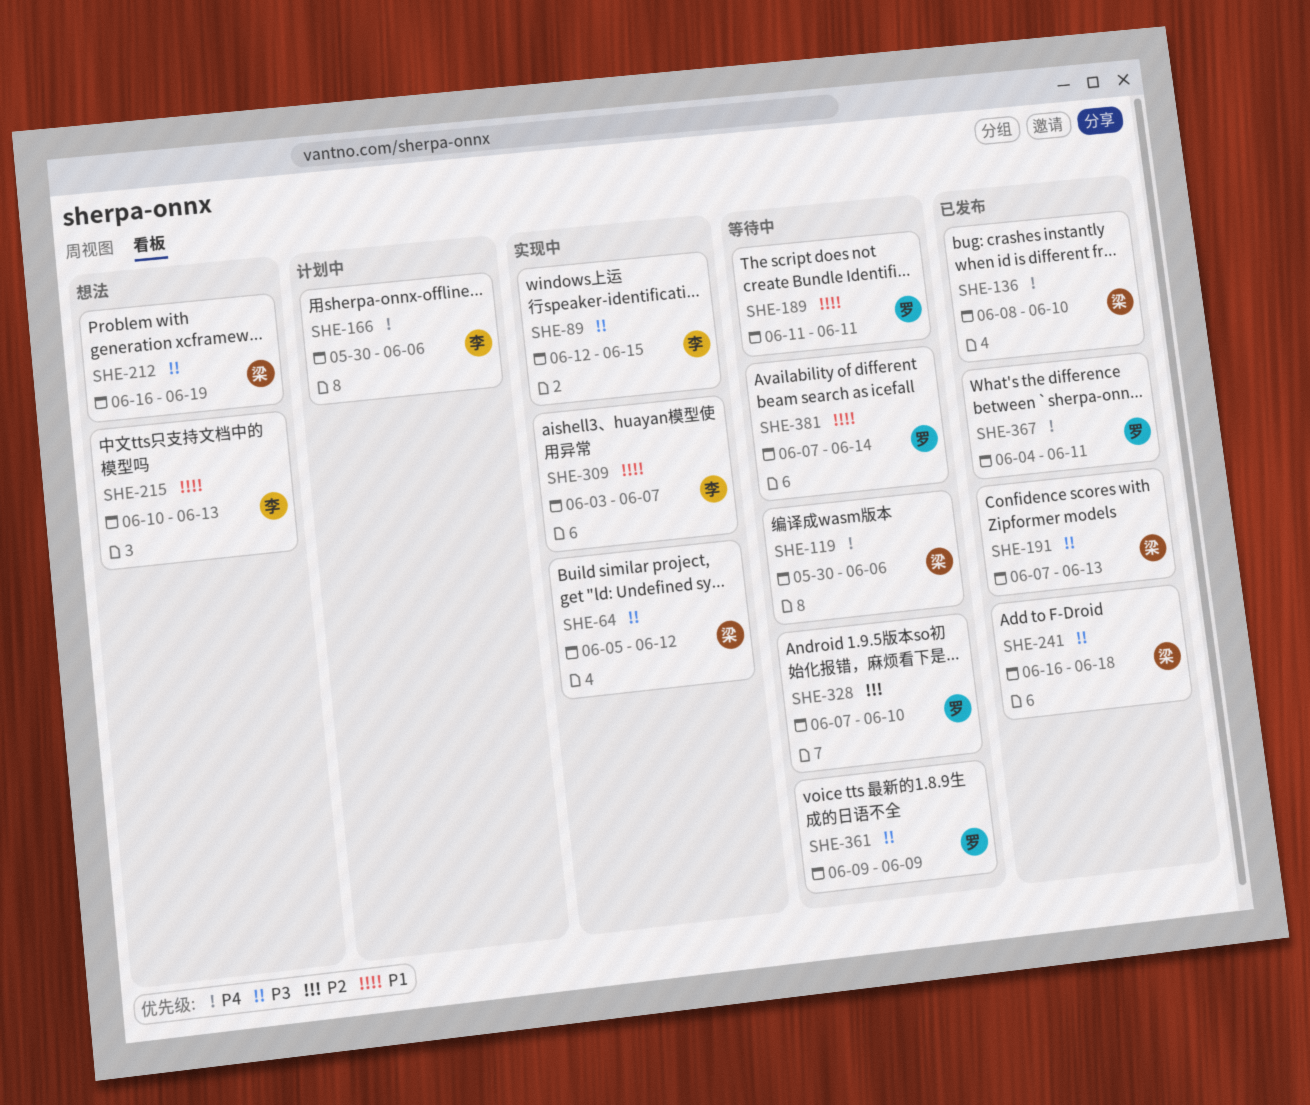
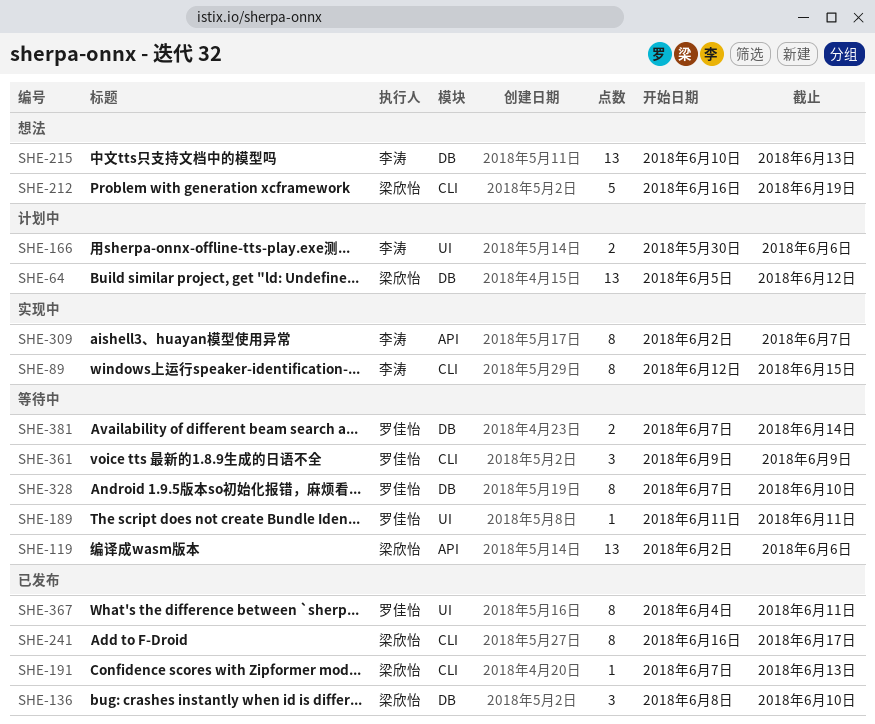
SHE-64, status: 实现中 -> 计划中
SHE-119, start: May 30 -> Jun 2
SHE-241, due: Jun 18 -> Jun 17
SHE-309, start: Jun 3 -> Jun 2

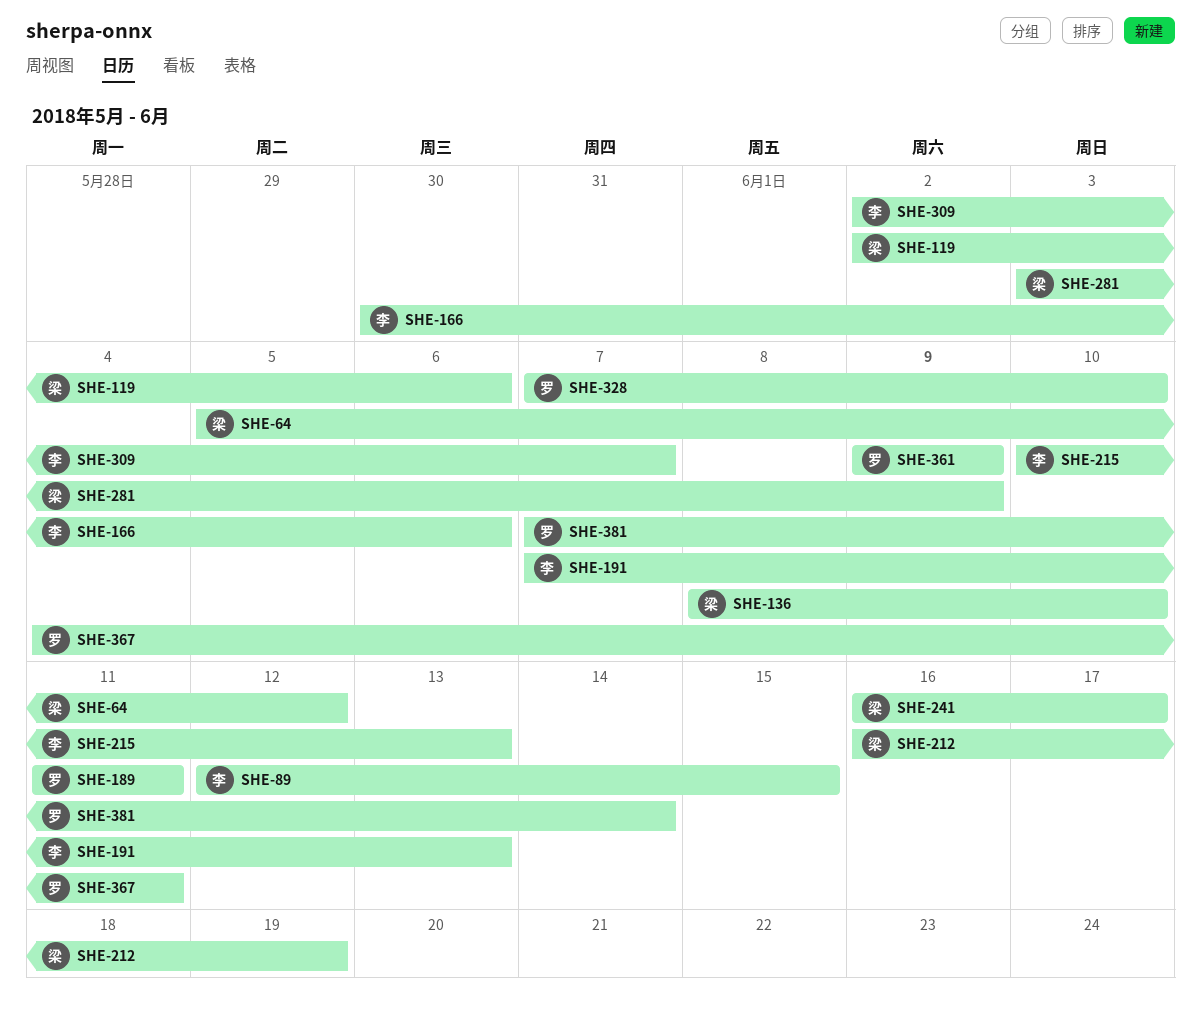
SHE-191, owner: 梁欣怡 -> 李涛
SHE-281: none -> present

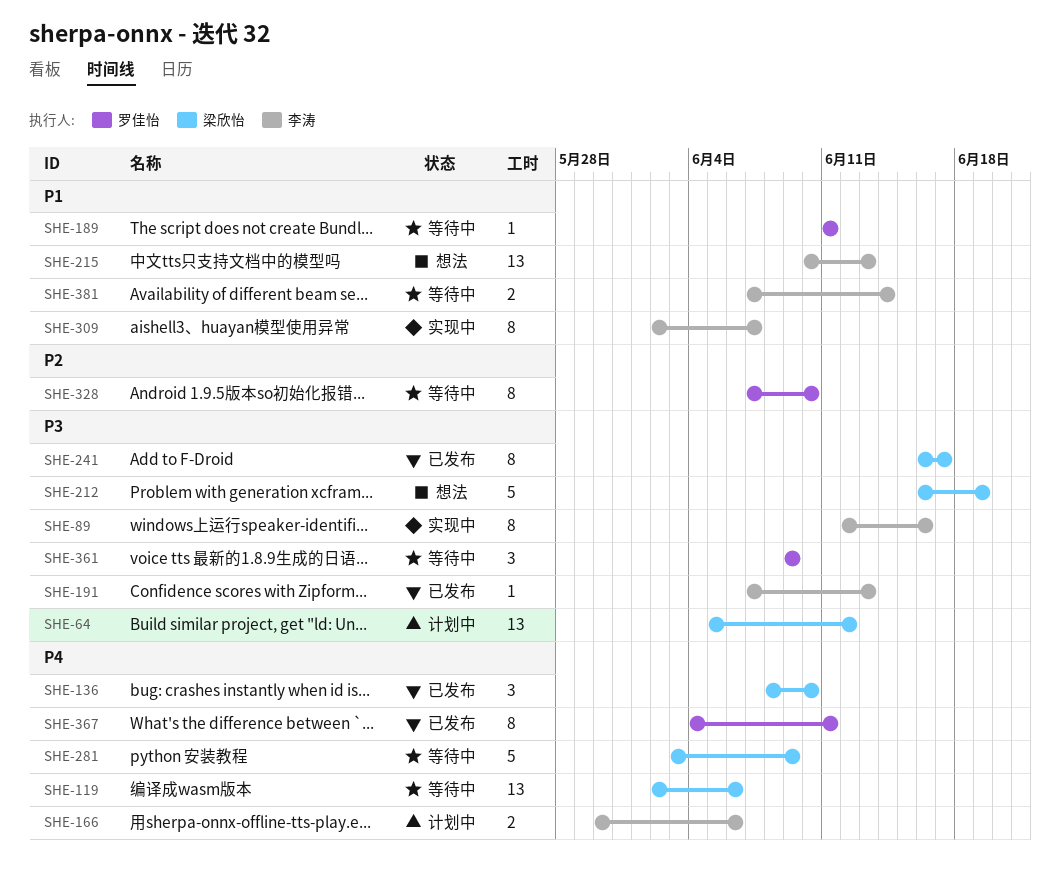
SHE-89, due: Jun 15 -> Jun 16
SHE-381, owner: 罗佳怡 -> 李涛

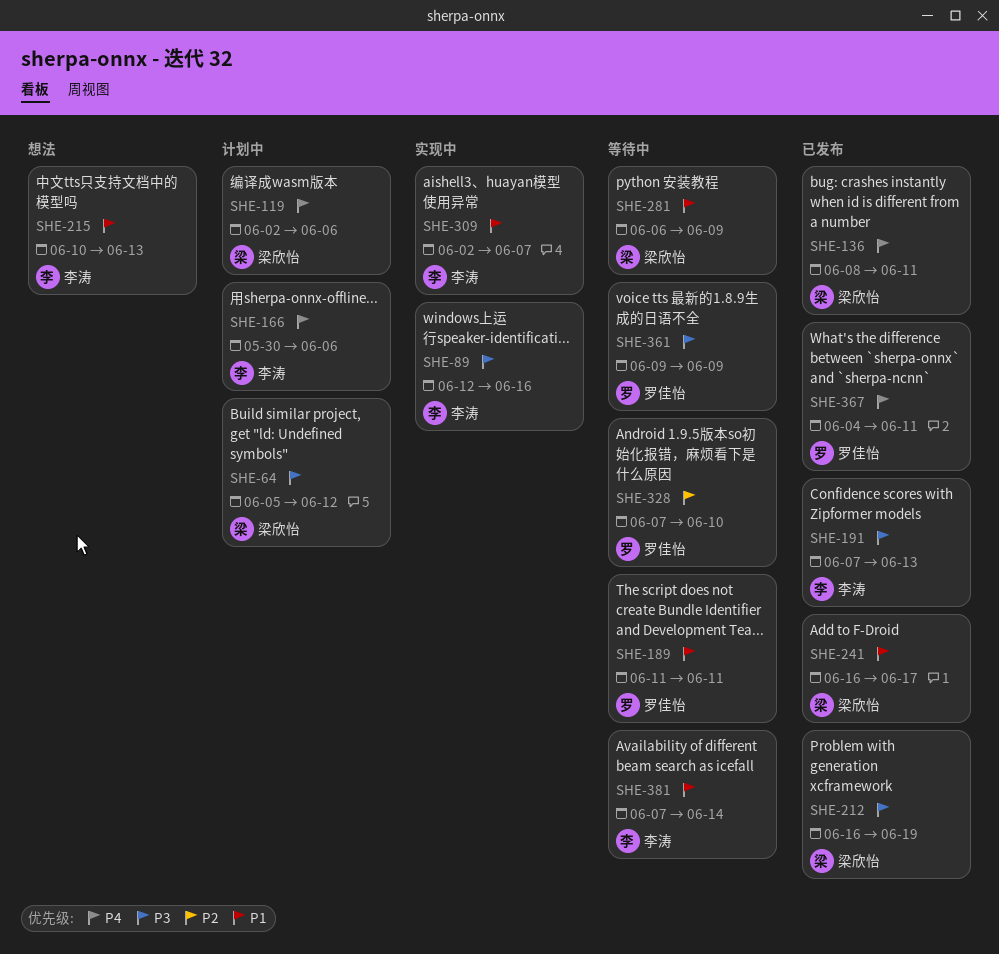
SHE-119, status: 等待中 -> 计划中
SHE-136, due: Jun 10 -> Jun 11
SHE-212, status: 想法 -> 已发布
SHE-241, priority: P3 -> P1
SHE-281, priority: P4 -> P1
SHE-281, start: Jun 3 -> Jun 6

